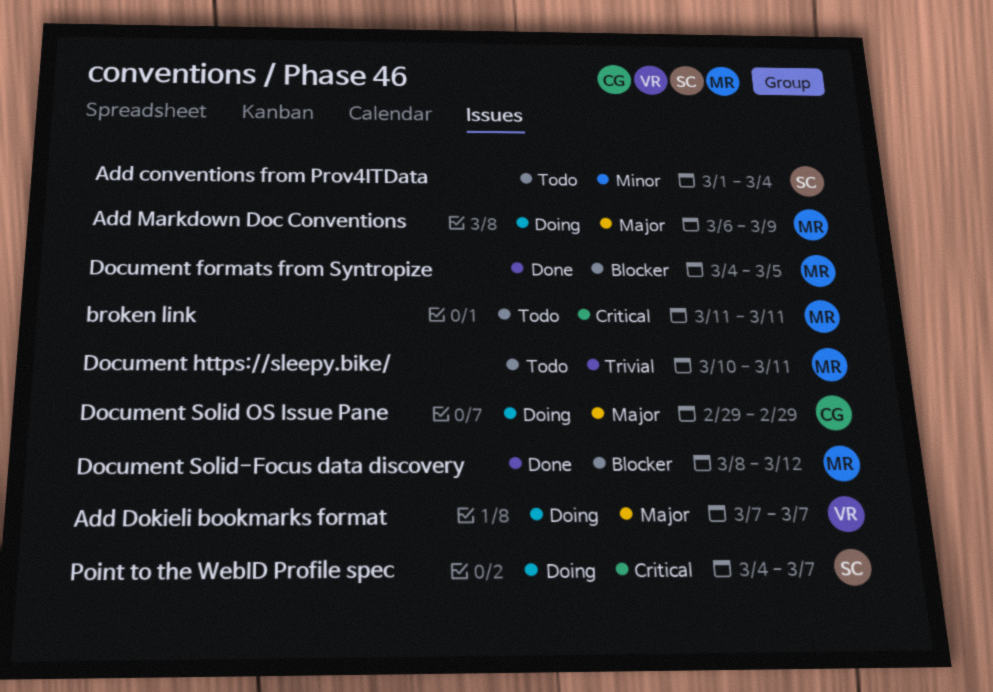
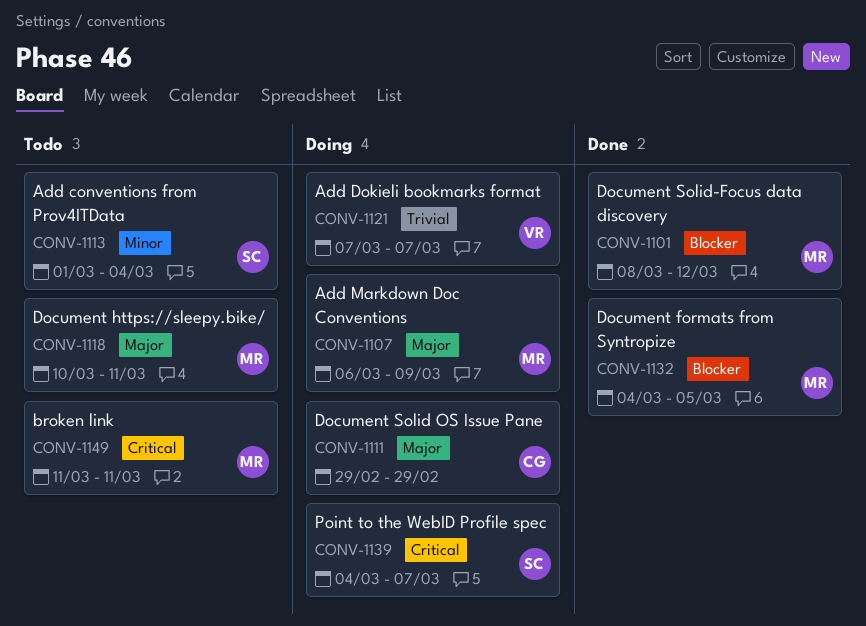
Add Dokieli bookmarks format, priority: Major -> Trivial
Document https://sleepy.bike/, priority: Trivial -> Major

